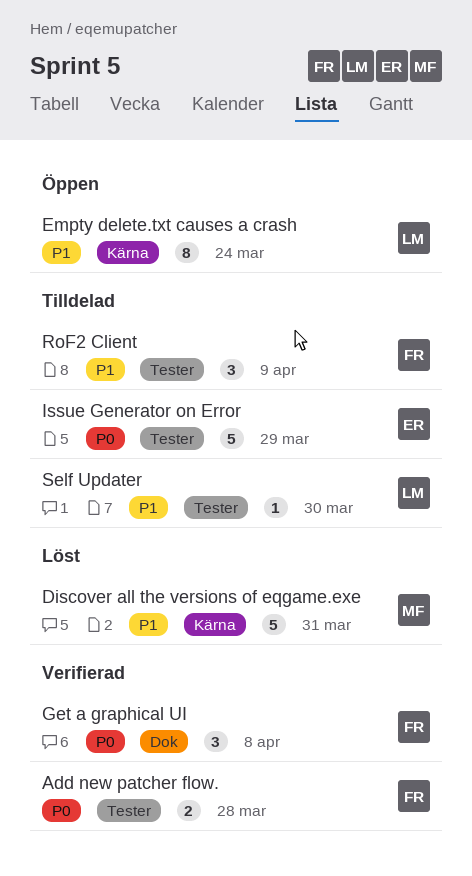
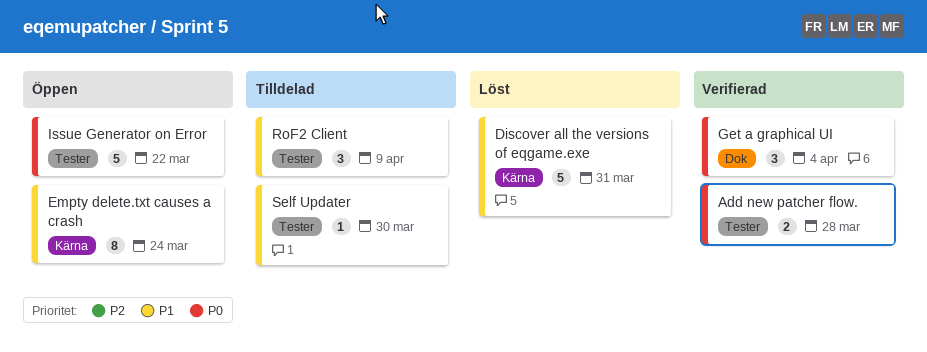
Get a graphical UI, due: Apr 8 -> Apr 4
Issue Generator on Error, status: Tilldelad -> Öppen
Issue Generator on Error, due: Mar 29 -> Mar 22

